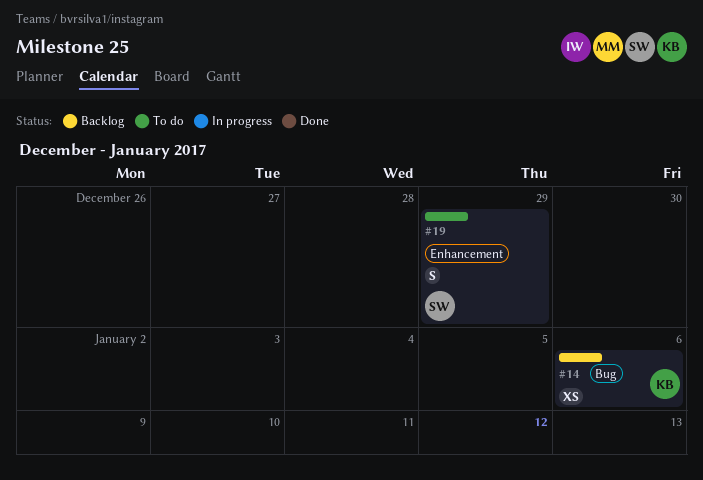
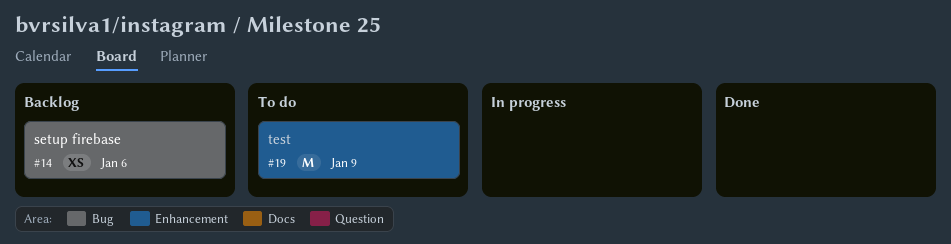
#19, estimate: S -> M
#19, due: Dec 29 -> Jan 9

